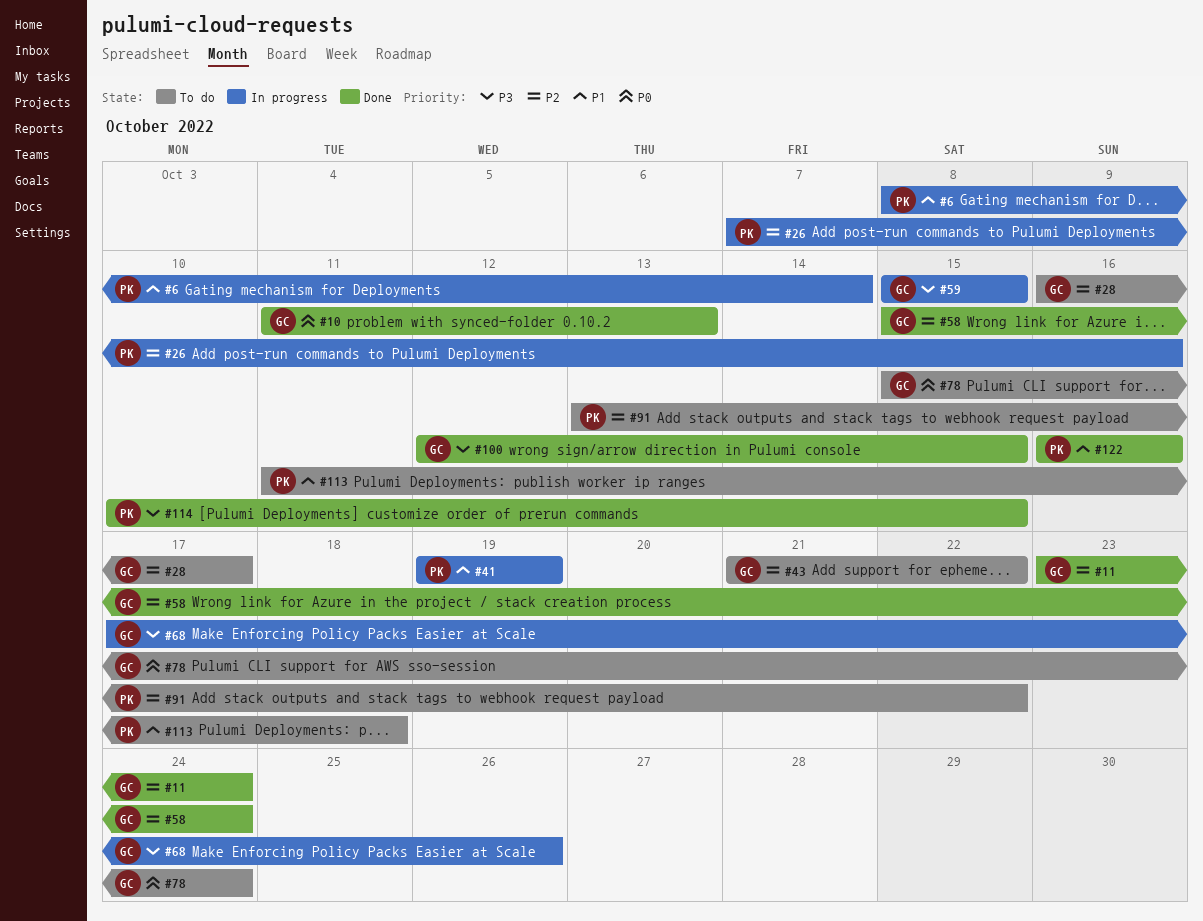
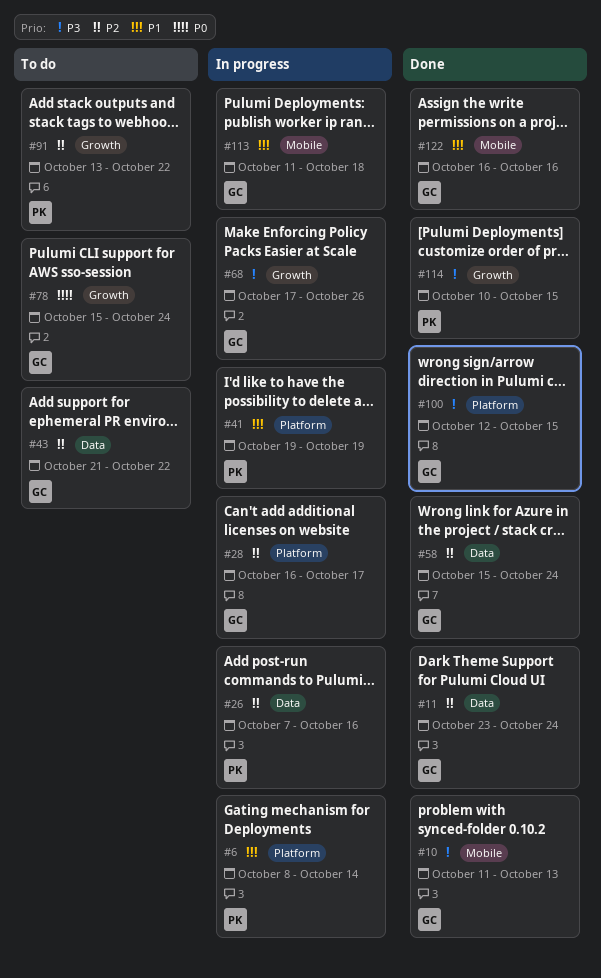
#10, priority: P0 -> P3
#28, status: To do -> In progress
#59: present -> none
#113, status: To do -> In progress
#113, owner: PK -> GC
#122, owner: PK -> GC

